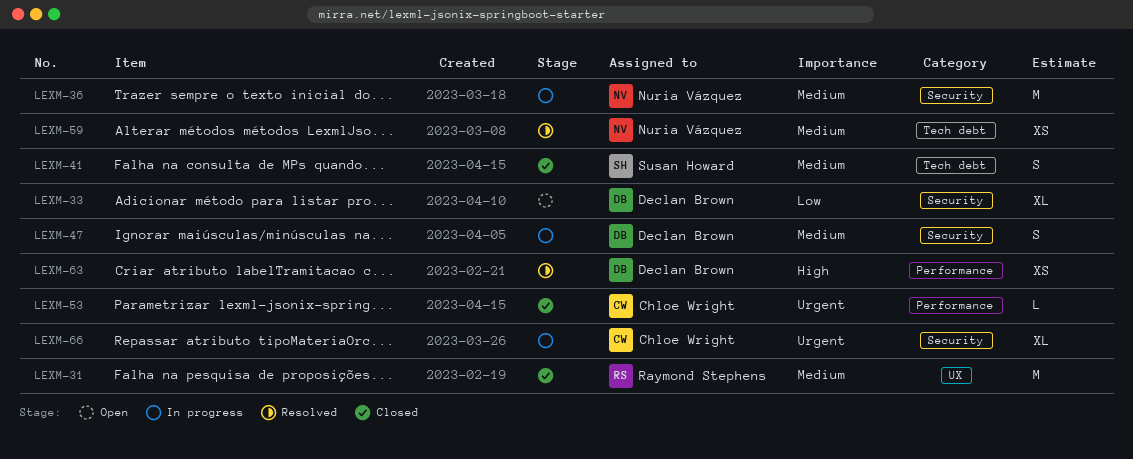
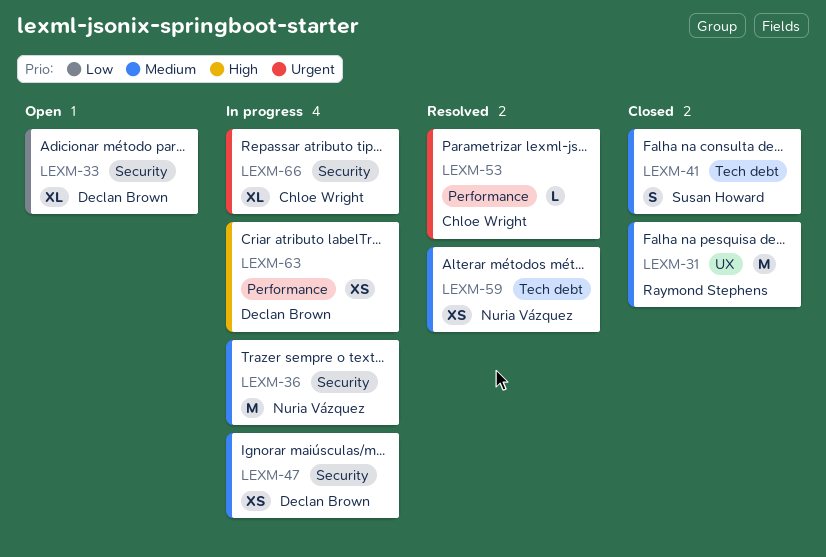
LEXM-47, estimate: S -> XS
LEXM-53, status: Closed -> Resolved
LEXM-63, status: Resolved -> In progress

